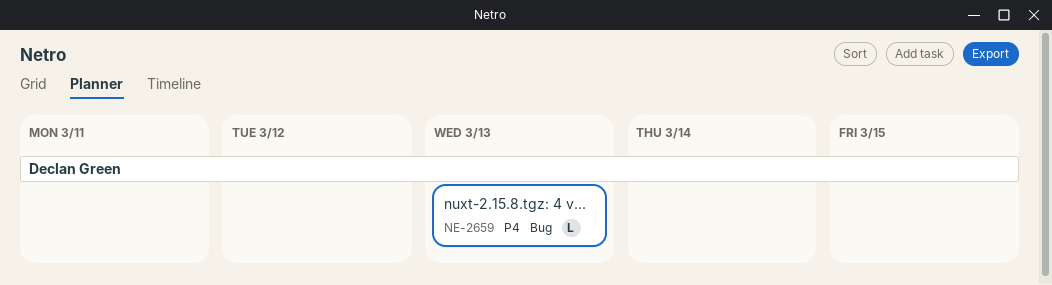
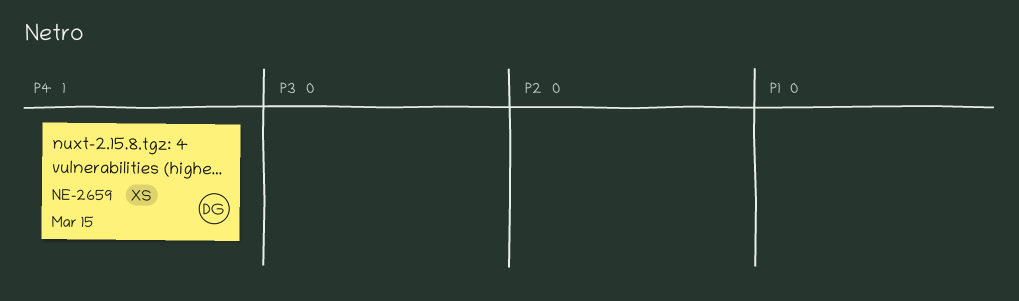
NE-2659, estimate: L -> XS
NE-2659, due: Mar 13 -> Mar 15

